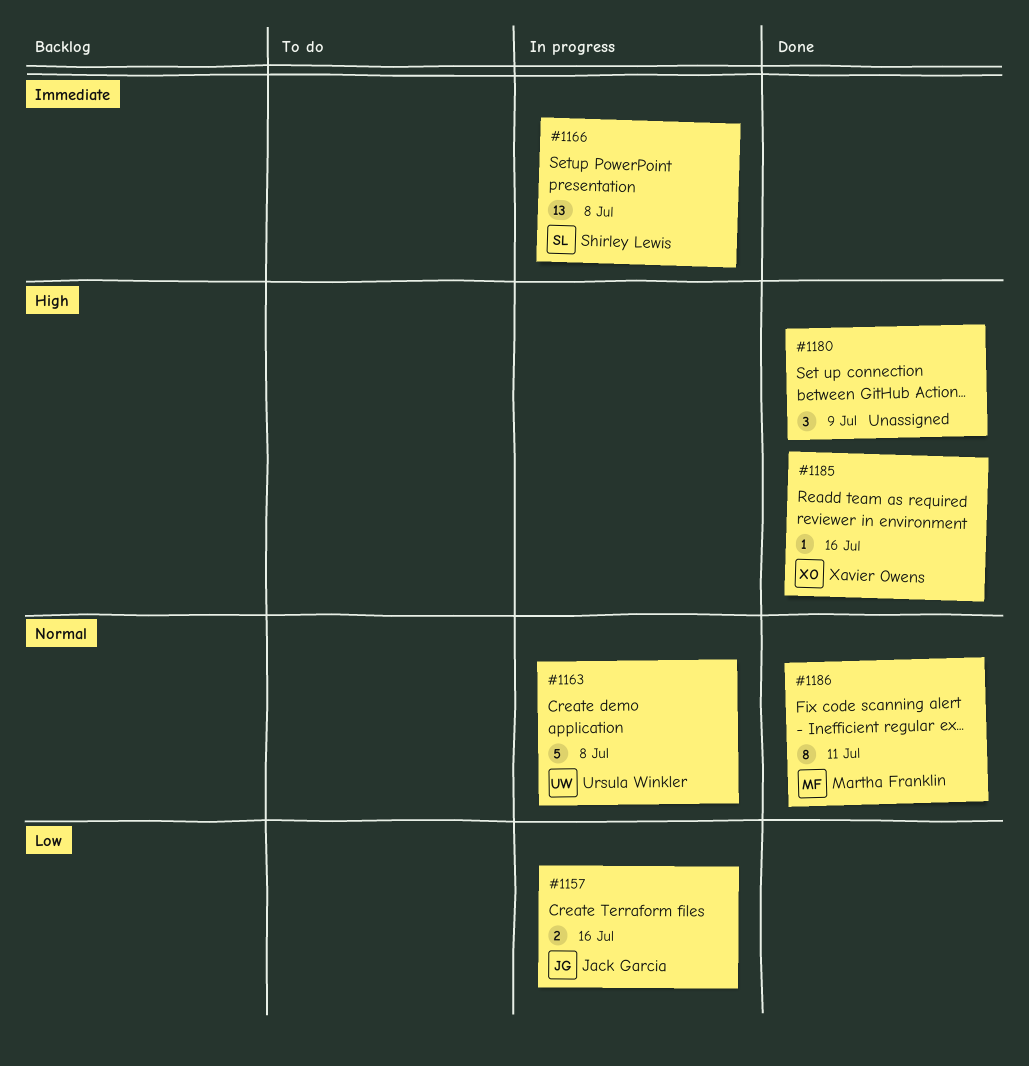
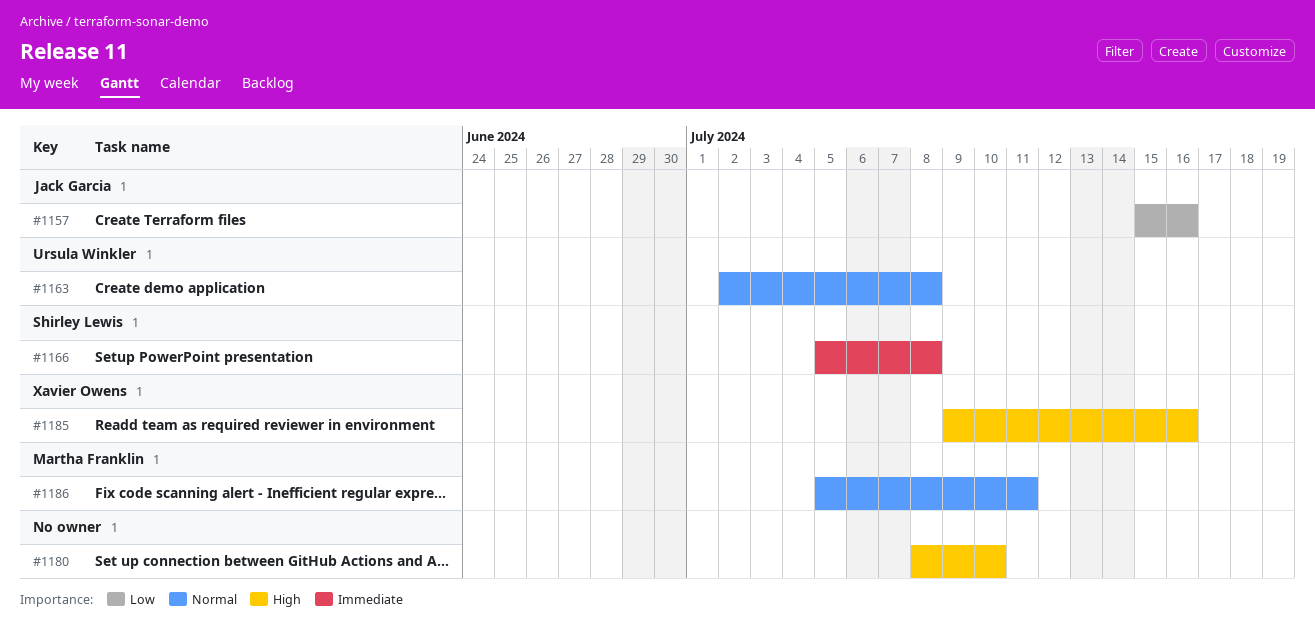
#1180, due: Jul 9 -> Jul 10

